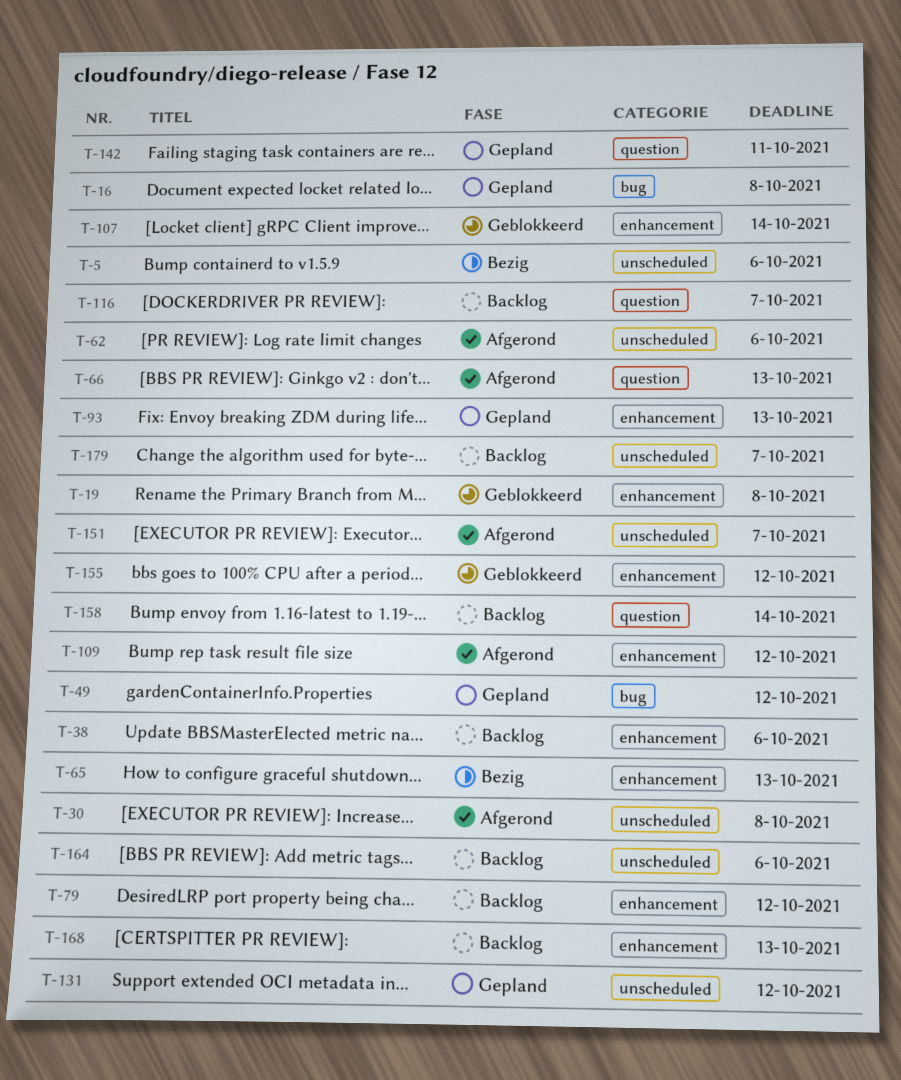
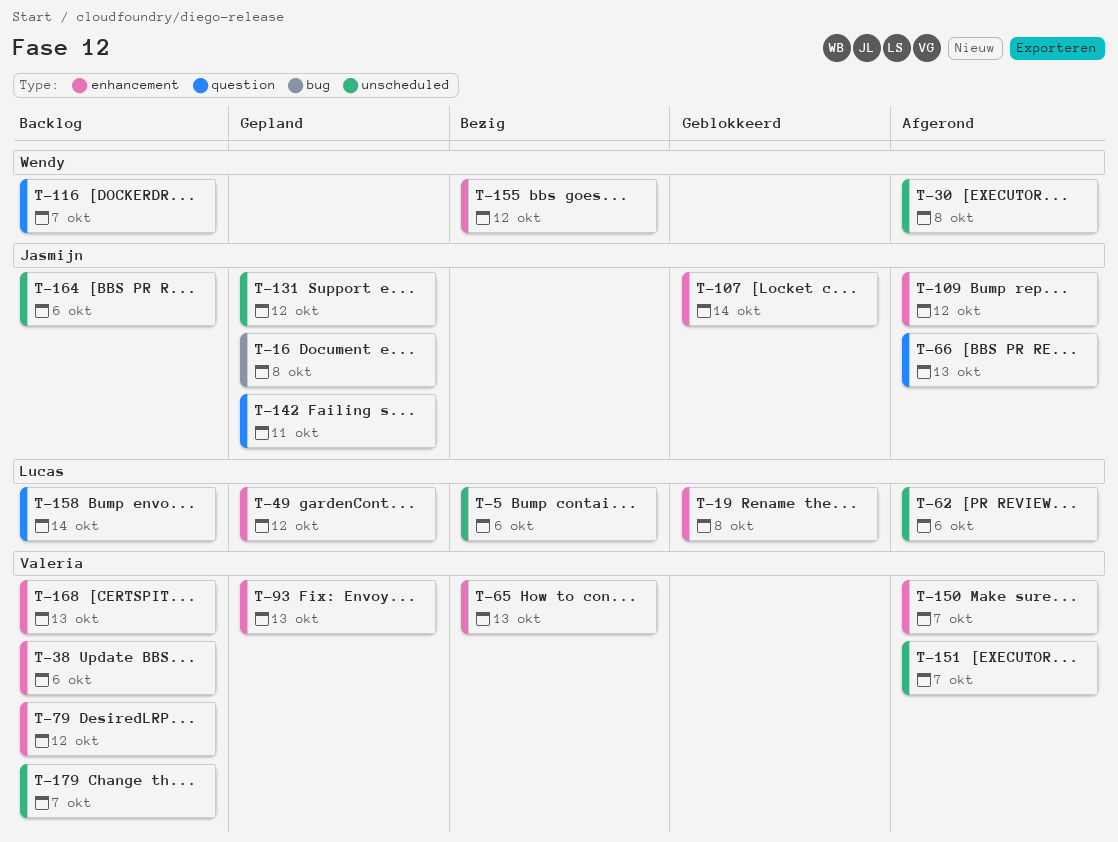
T-49, label: bug -> enhancement
T-150: none -> present
T-155, status: Geblokkeerd -> Bezig

